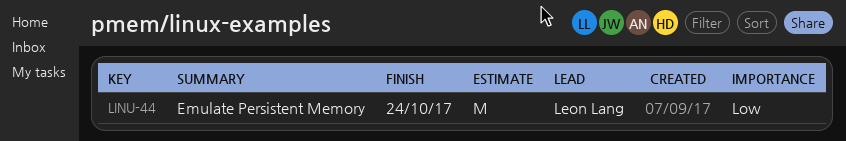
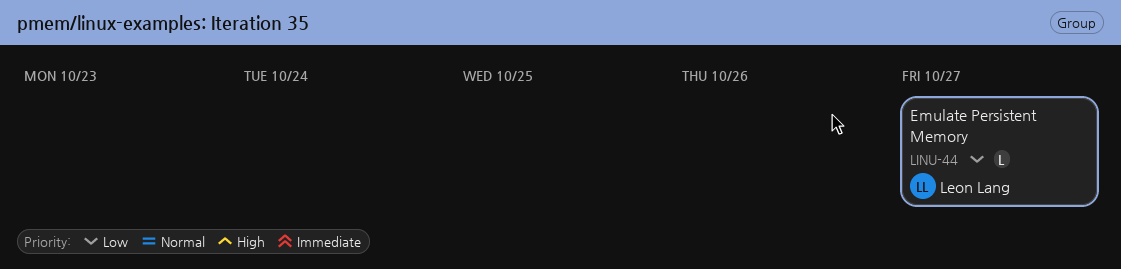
LINU-44, estimate: M -> L
LINU-44, due: Oct 24 -> Oct 27

